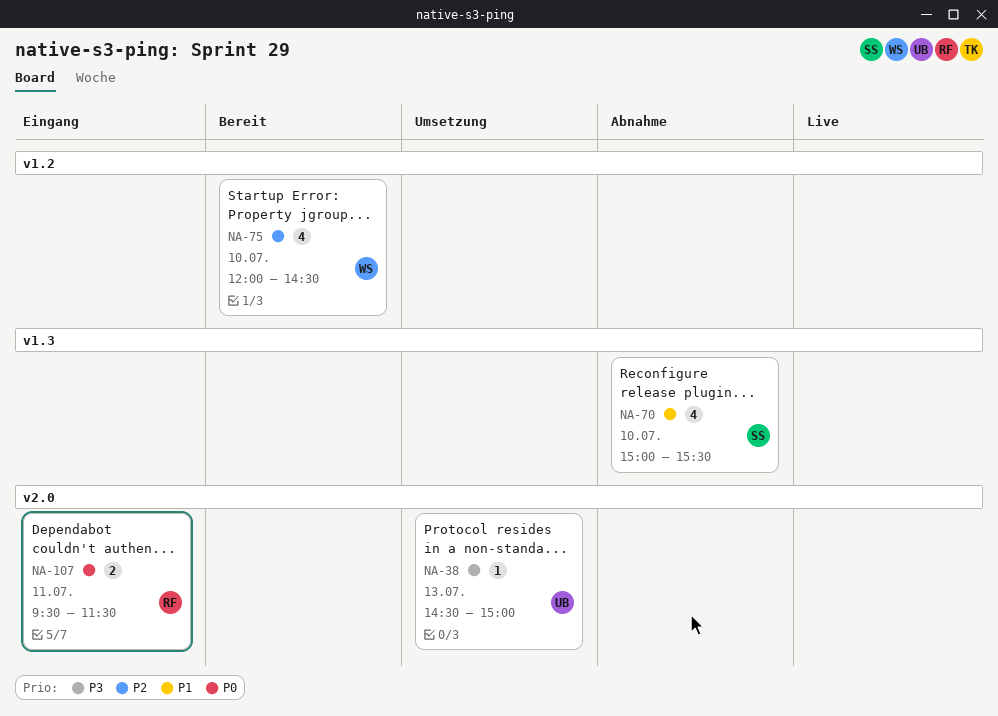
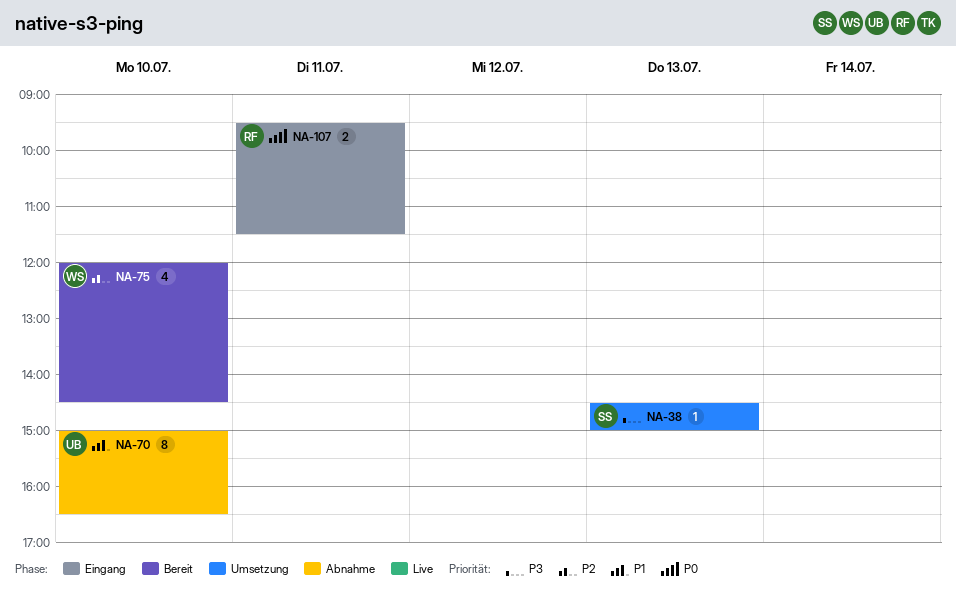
NA-38, owner: UB -> SS
NA-70, owner: SS -> UB
NA-70, estimate: 4 -> 8
NA-70, ends: 15:30 -> 16:30

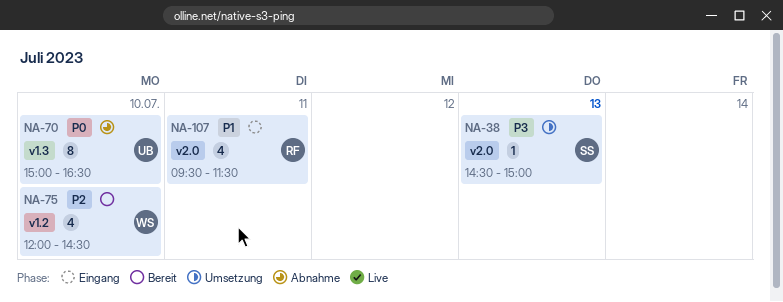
NA-70, priority: P1 -> P0
NA-107, priority: P0 -> P1
NA-107, estimate: 2 -> 4

